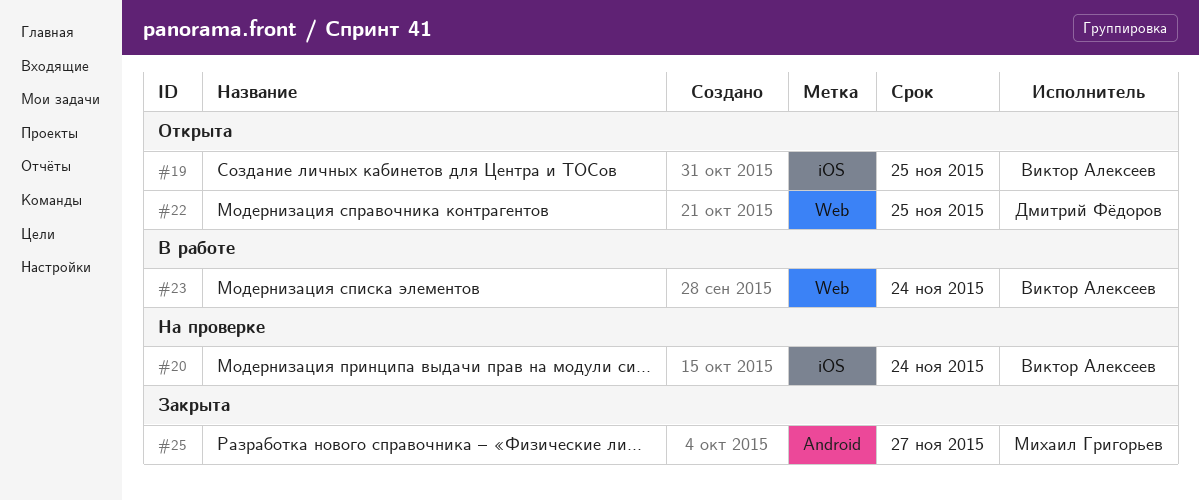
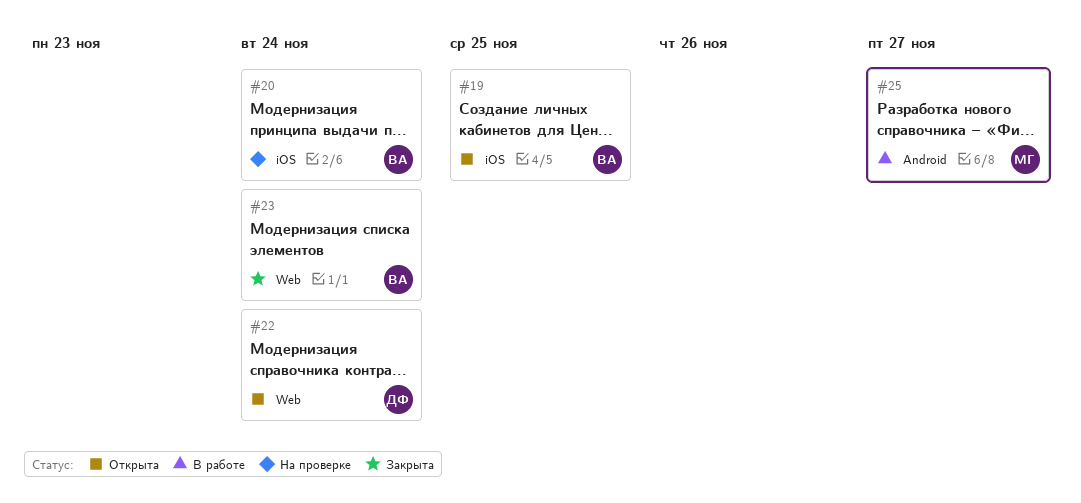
#22, due: Nov 25 -> Nov 24
#23, status: В работе -> Закрыта
#25, status: Закрыта -> В работе

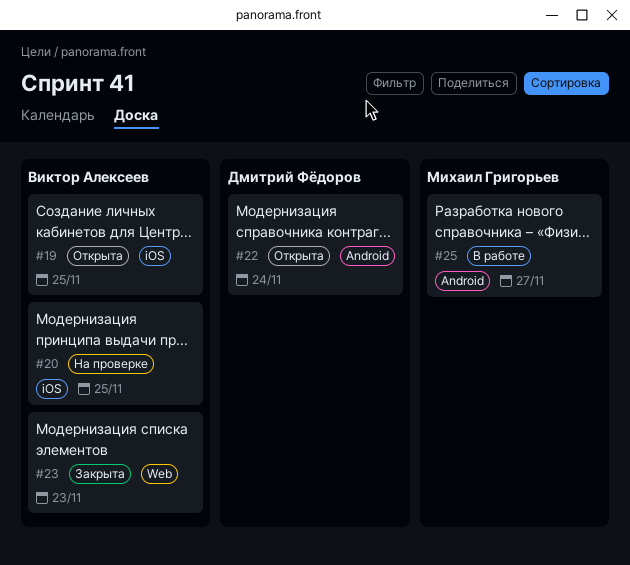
#20, due: Nov 24 -> Nov 25
#22, label: Web -> Android
#23, due: Nov 24 -> Nov 23

